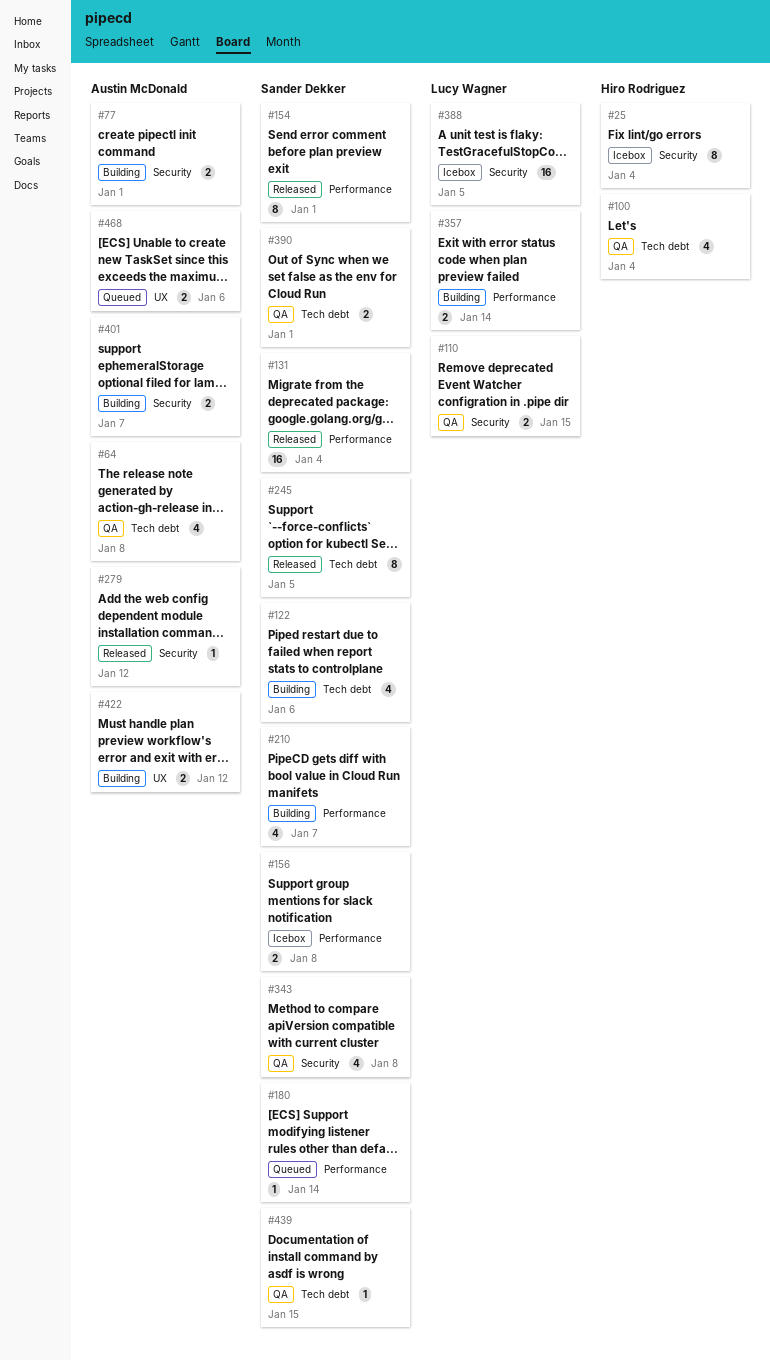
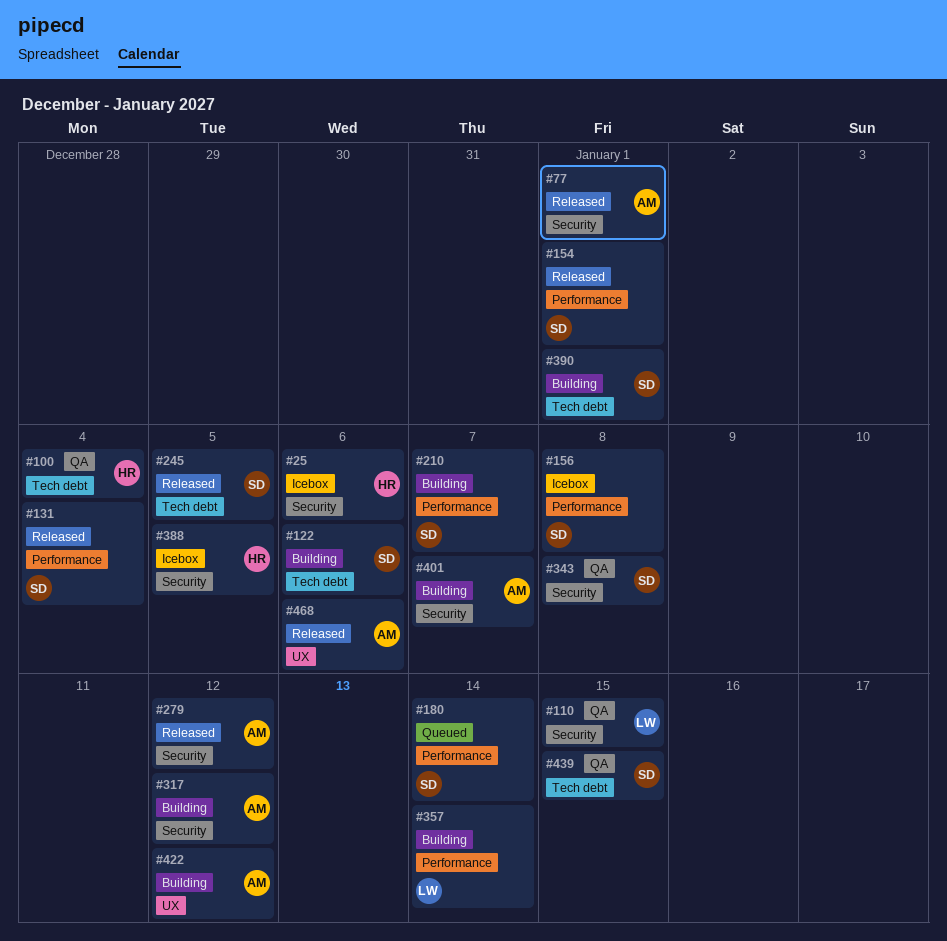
#25, due: Jan 4 -> Jan 6
#64: present -> none
#77, status: Building -> Released
#317: none -> present
#388, owner: Lucy Wagner -> Hiro Rodriguez
#390, status: QA -> Building
#468, status: Queued -> Released

